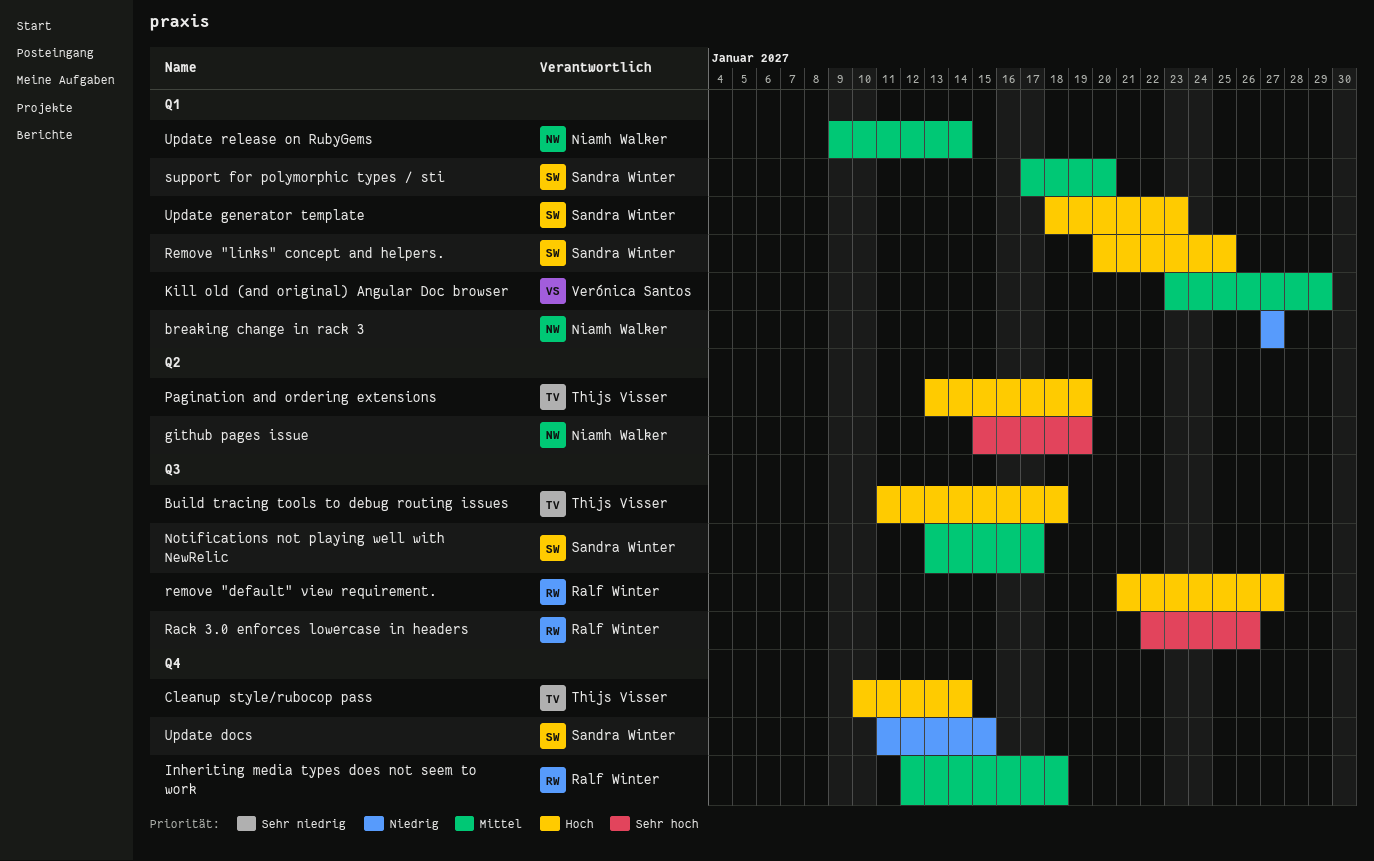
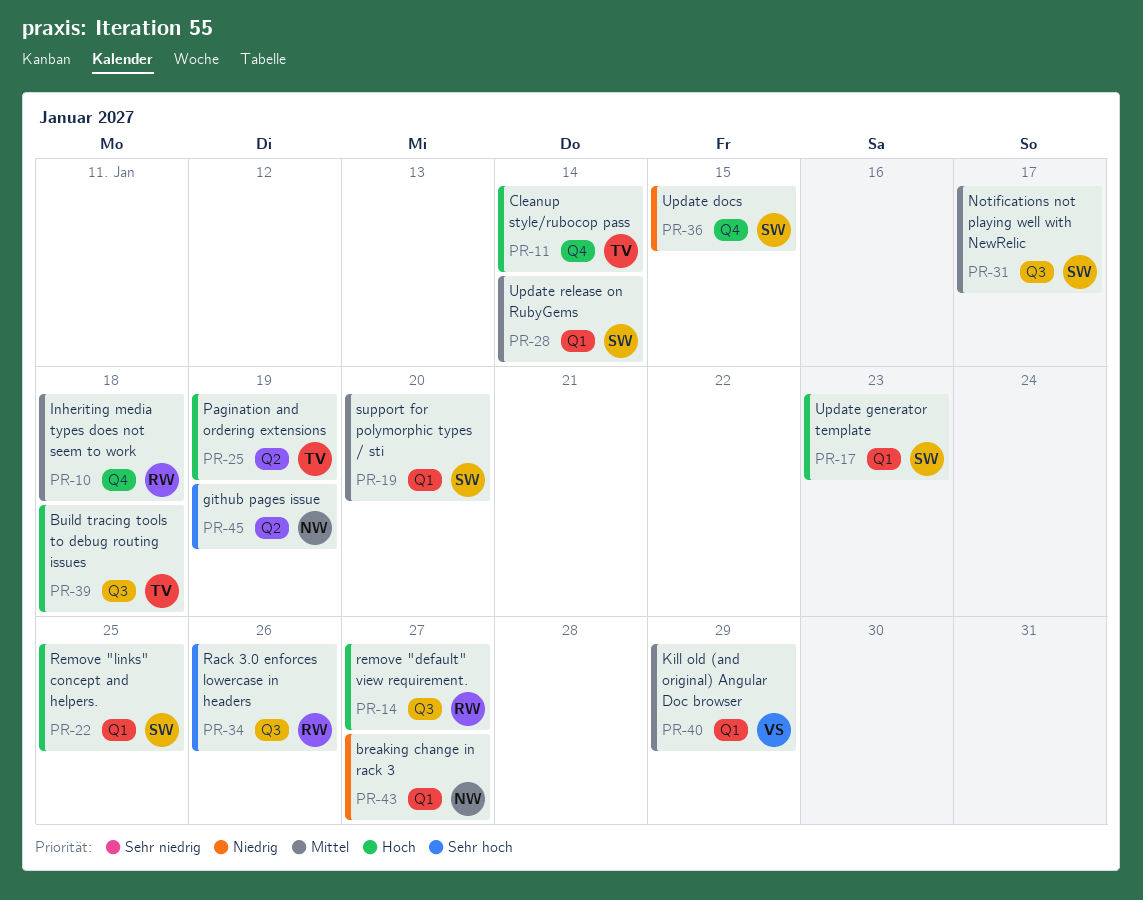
Update release on RubyGems, owner: Niamh Walker -> Sandra Winter

